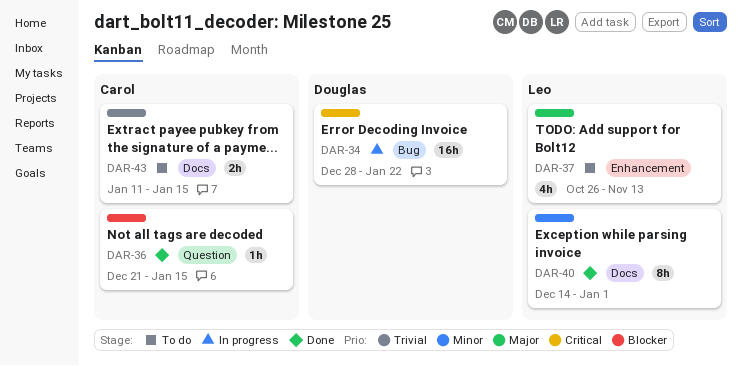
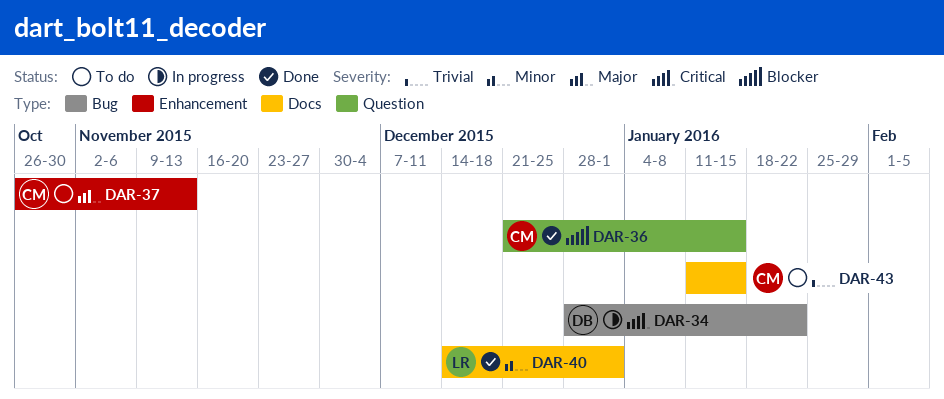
DAR-37, owner: Leo -> Carol

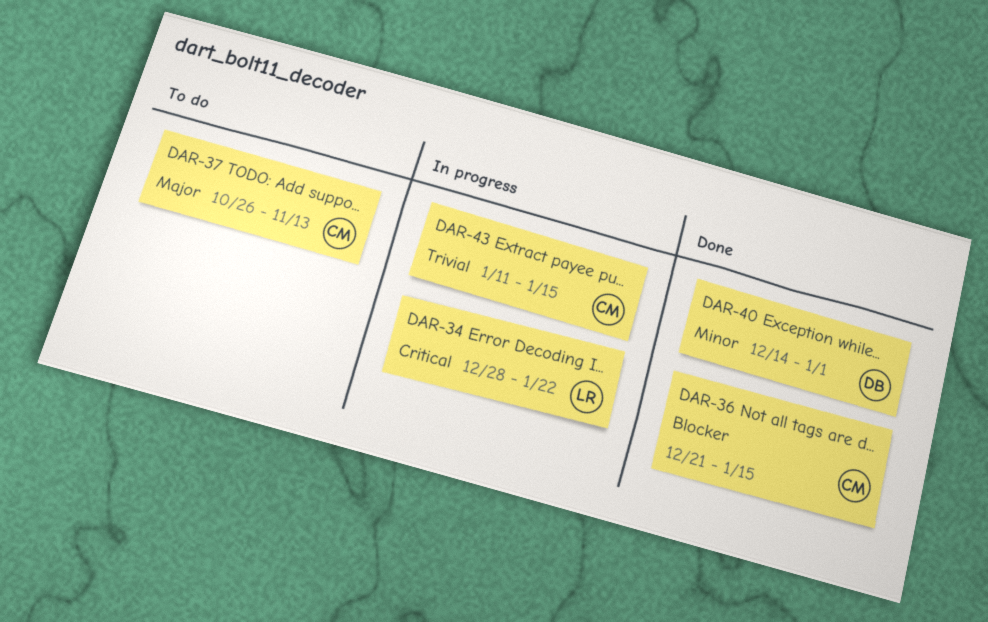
DAR-34, owner: DB -> LR
DAR-40, owner: LR -> DB
DAR-43, status: To do -> In progress

